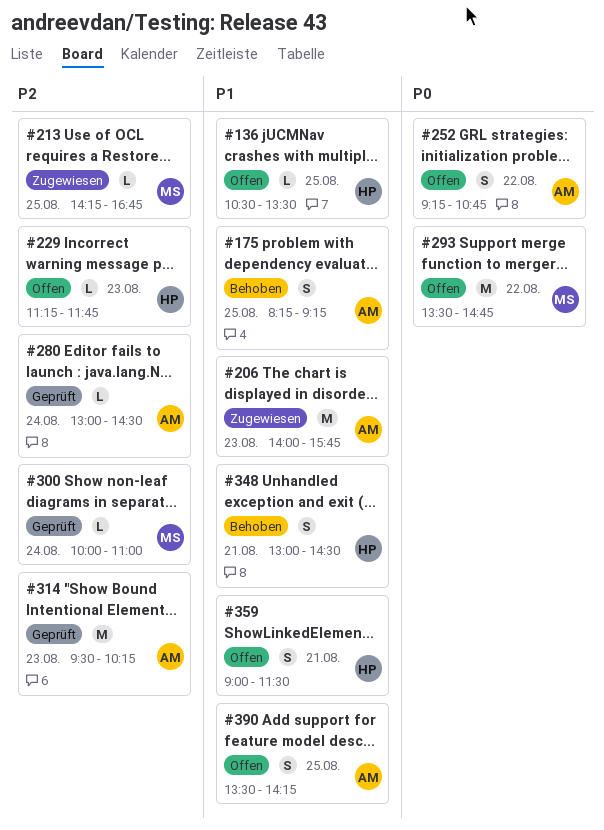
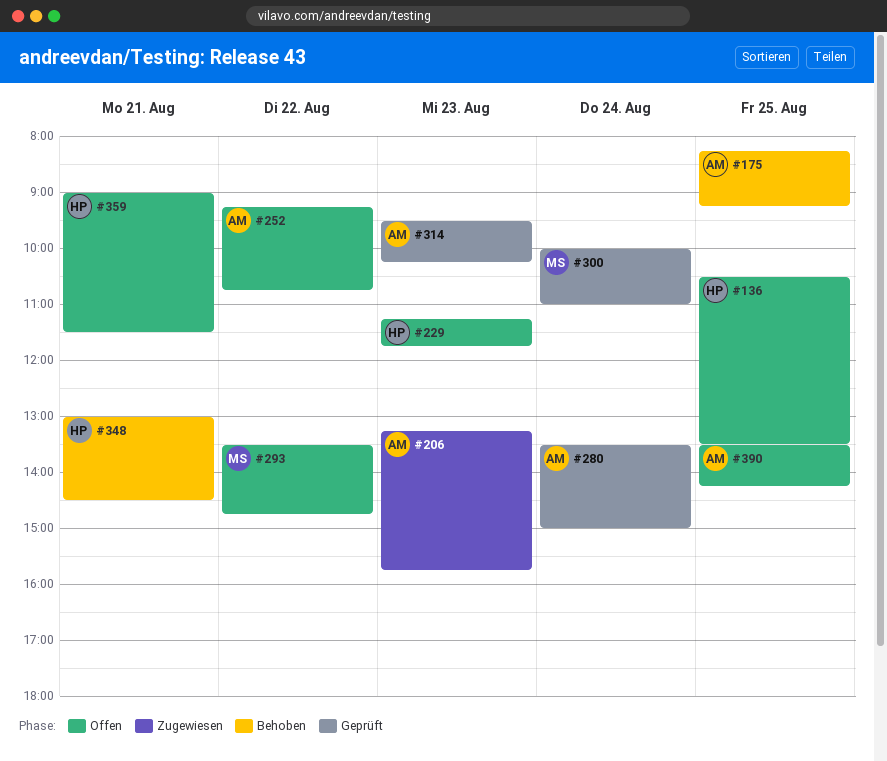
#206, begins: 14:00 -> 13:15
#213: present -> none
#280, begins: 13:00 -> 13:30
#280, ends: 14:30 -> 15:00

